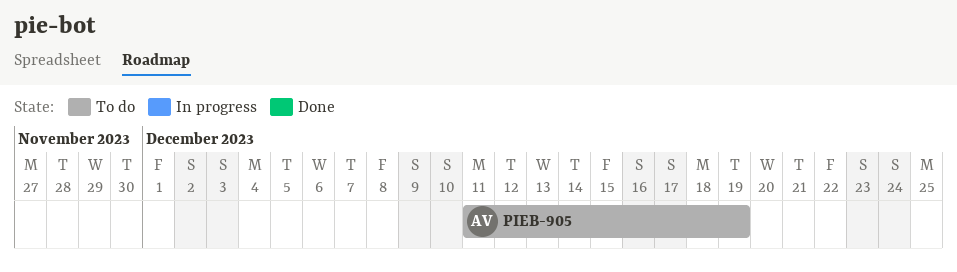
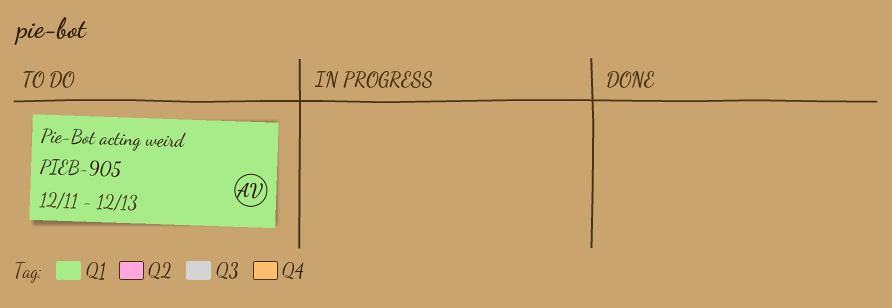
PIEB-905, due: Dec 19 -> Dec 13

